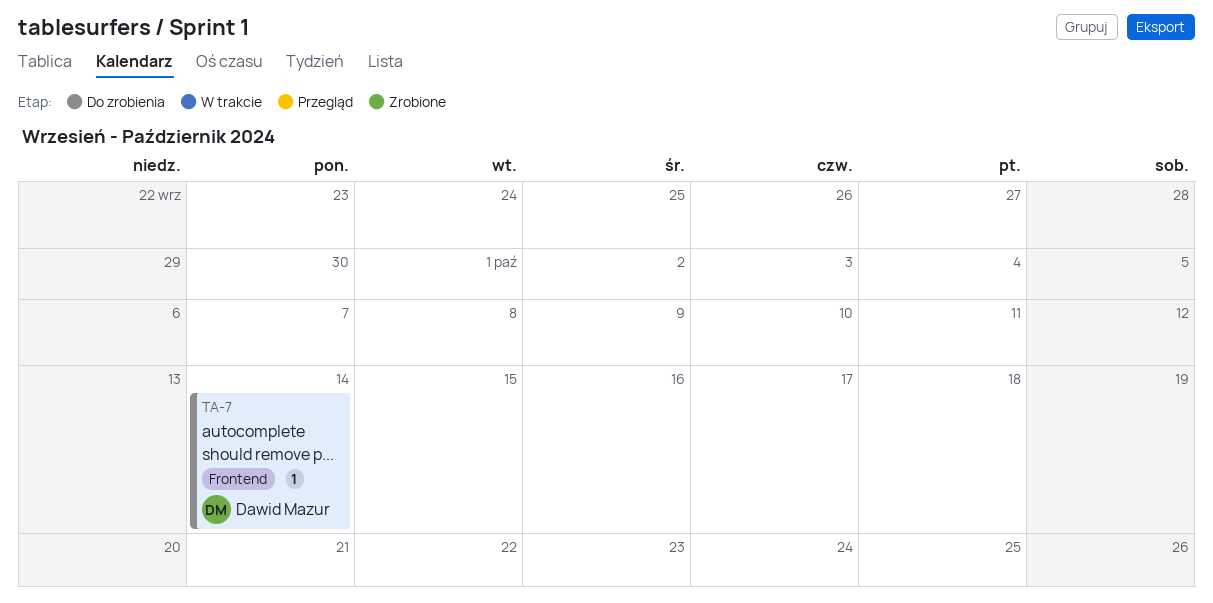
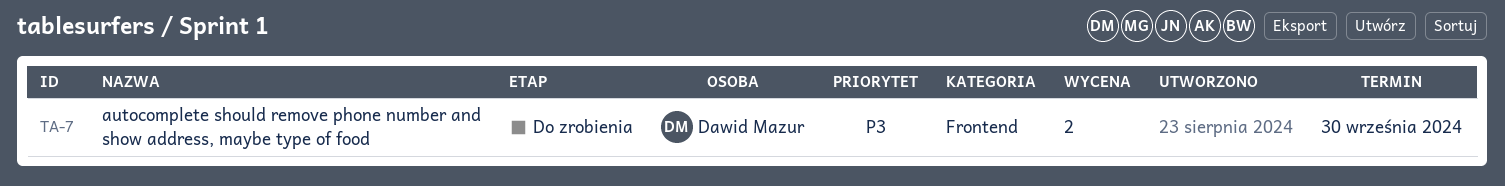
TA-7, estimate: 1 -> 2
TA-7, due: Oct 14 -> Sep 30

